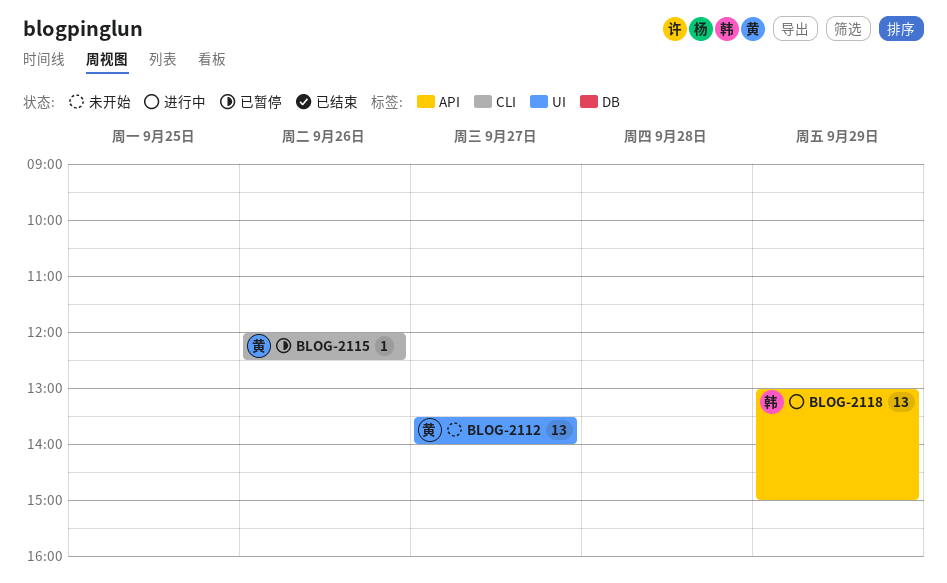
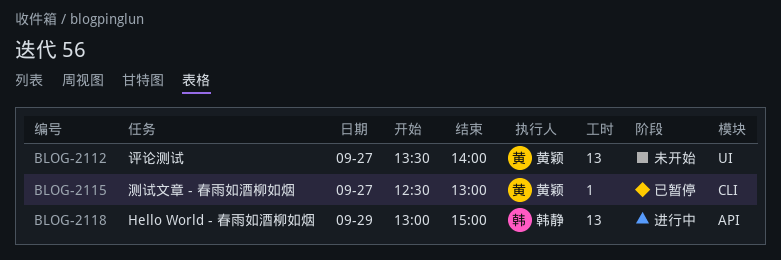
BLOG-2115, day: Sep 26 -> Sep 27
BLOG-2115, begins: 12:00 -> 12:30
BLOG-2115, ends: 12:30 -> 13:00

